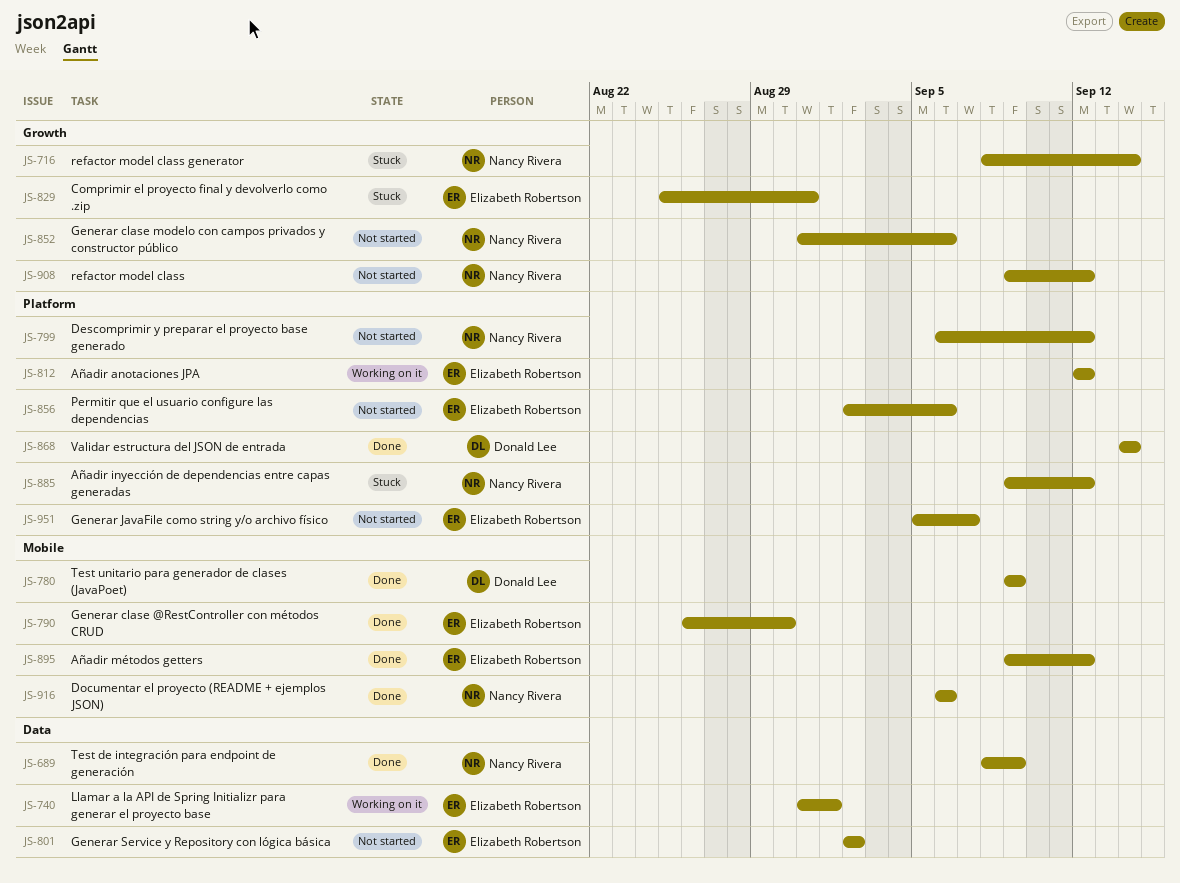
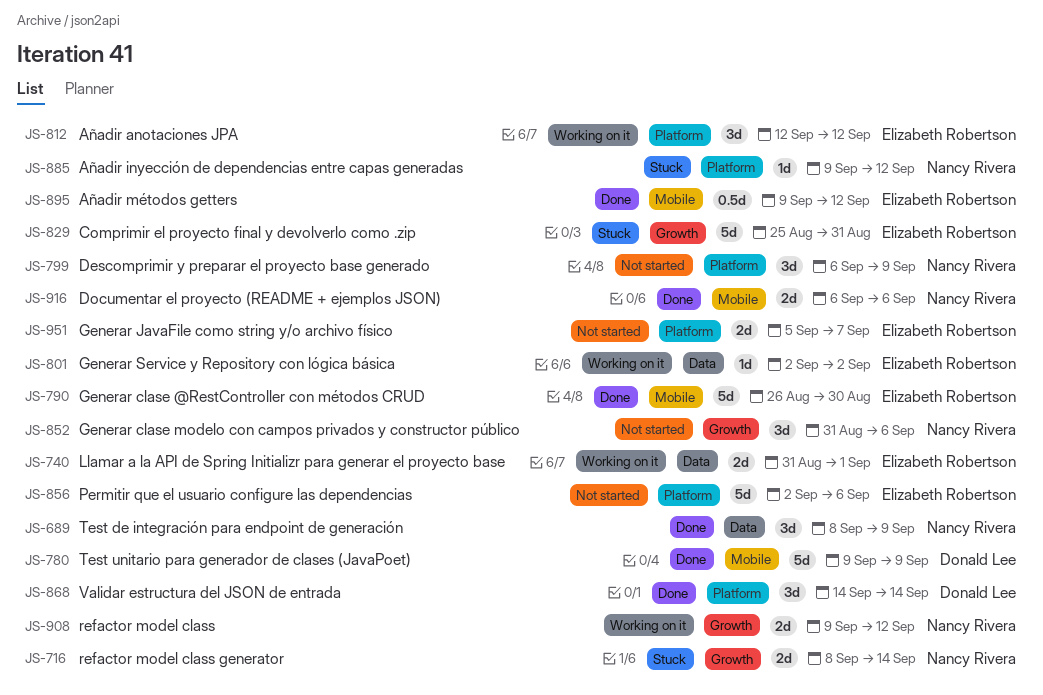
JS-799, due: Sep 12 -> Sep 9
JS-801, status: Not started -> Working on it
JS-908, status: Not started -> Working on it

